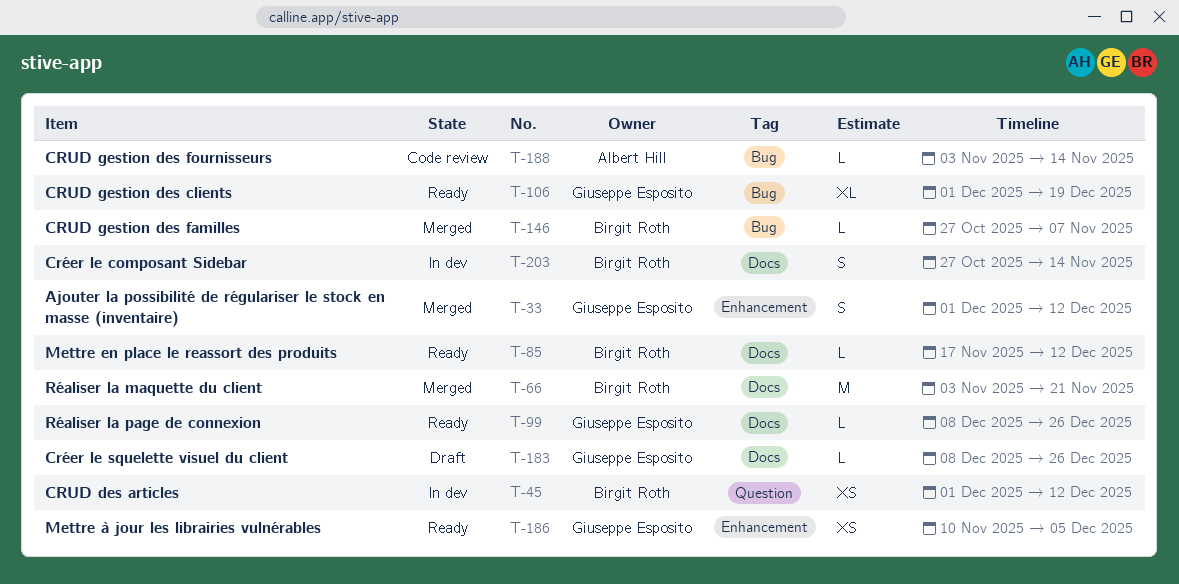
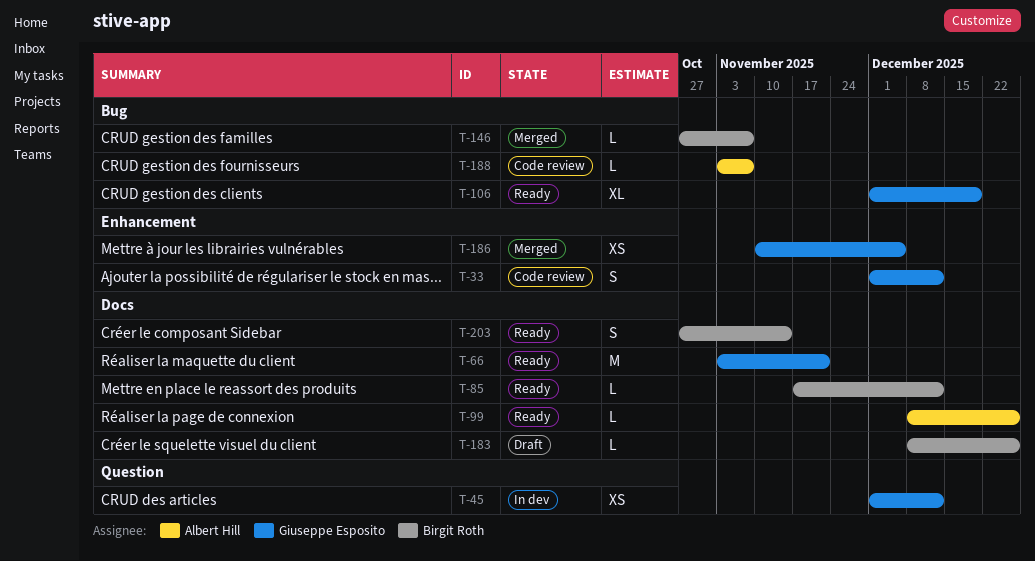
T-33, status: Merged -> Code review
T-45, owner: Birgit Roth -> Giuseppe Esposito
T-66, status: Merged -> Ready
T-66, owner: Birgit Roth -> Giuseppe Esposito
T-99, owner: Giuseppe Esposito -> Albert Hill
T-183, owner: Giuseppe Esposito -> Birgit Roth
T-186, status: Ready -> Merged
T-188, due: Nov 14 -> Nov 7
T-203, status: In dev -> Ready

